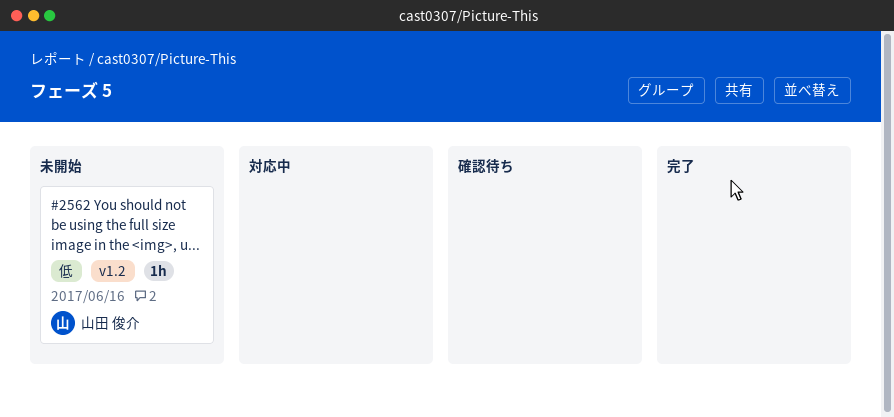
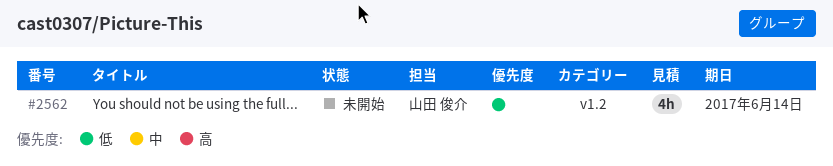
#2562, estimate: 1h -> 4h
#2562, due: Jun 16 -> Jun 14

